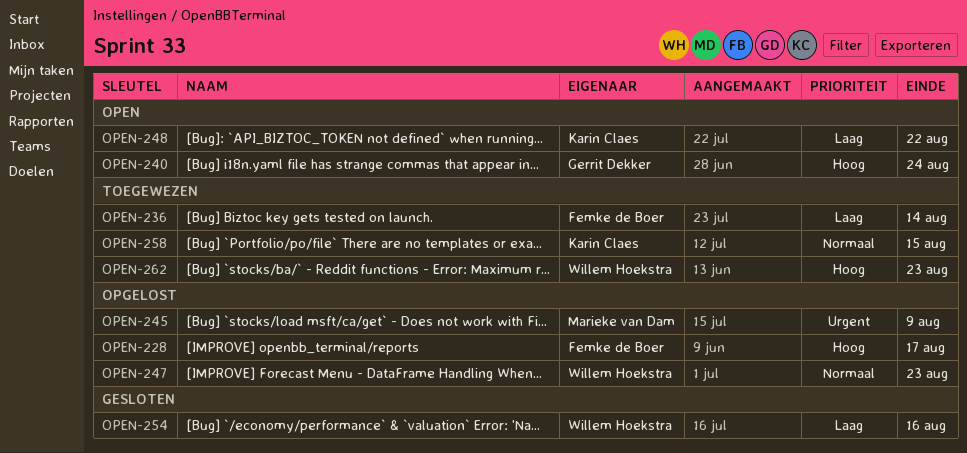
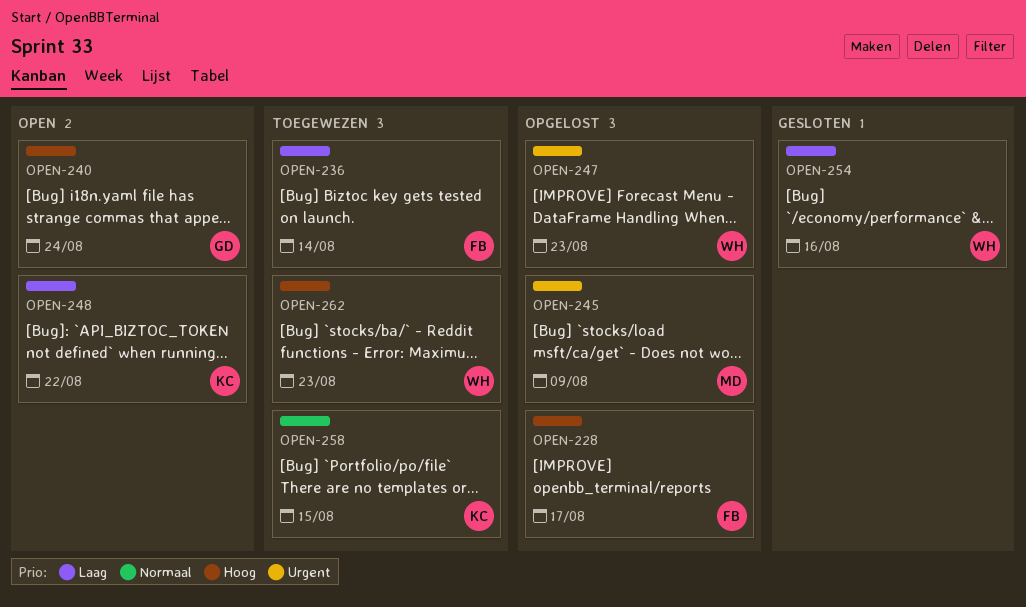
OPEN-247, priority: Normaal -> Urgent

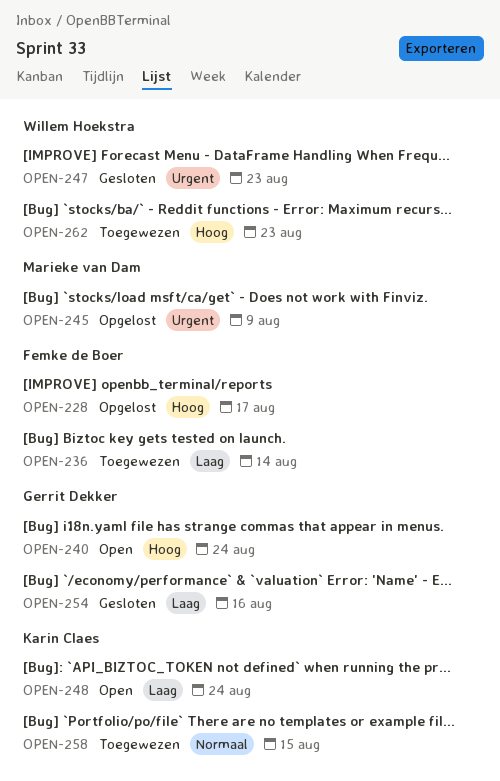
OPEN-247, status: Opgelost -> Gesloten
OPEN-248, due: Aug 22 -> Aug 24
OPEN-254, owner: Willem Hoekstra -> Gerrit Dekker

